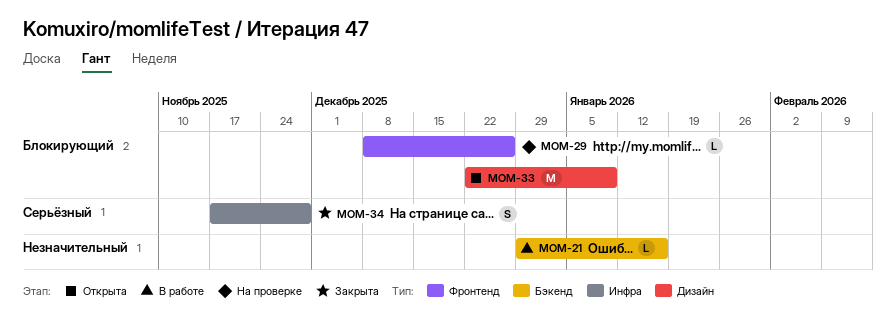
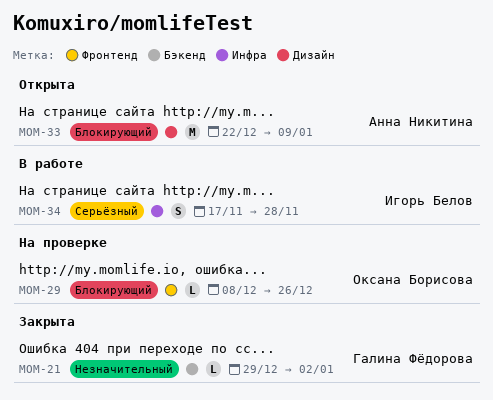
MOM-21, status: В работе -> Закрыта
MOM-21, due: Jan 16 -> Jan 2
MOM-34, status: Закрыта -> В работе

